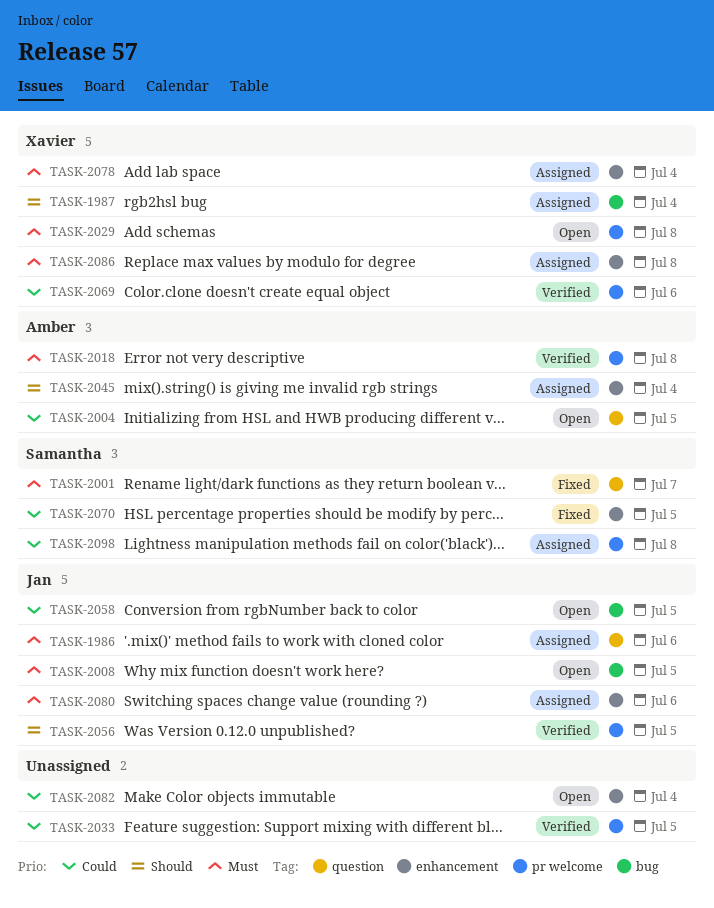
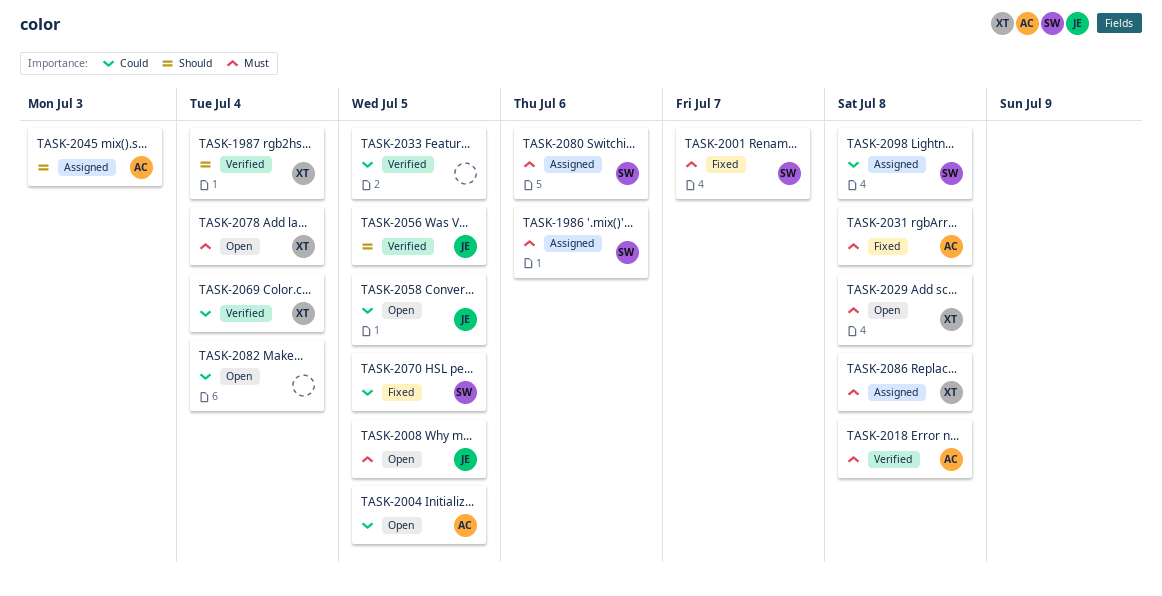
TASK-1986, owner: Jan -> Samantha
TASK-1987, status: Assigned -> Verified
TASK-2031: none -> present
TASK-2045, due: Jul 4 -> Jul 3
TASK-2069, due: Jul 6 -> Jul 4
TASK-2078, status: Assigned -> Open
TASK-2080, owner: Jan -> Samantha

